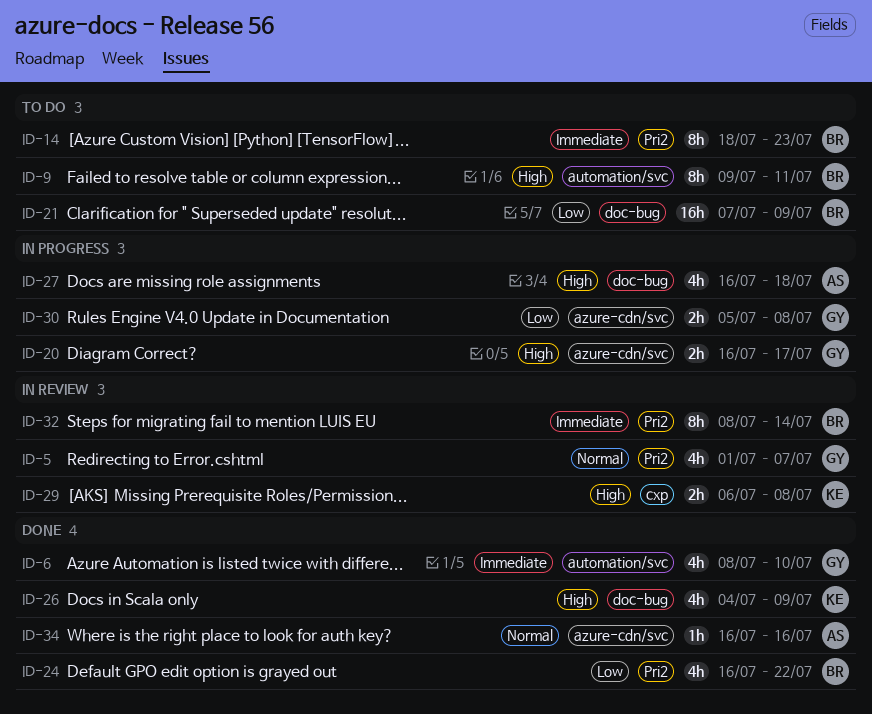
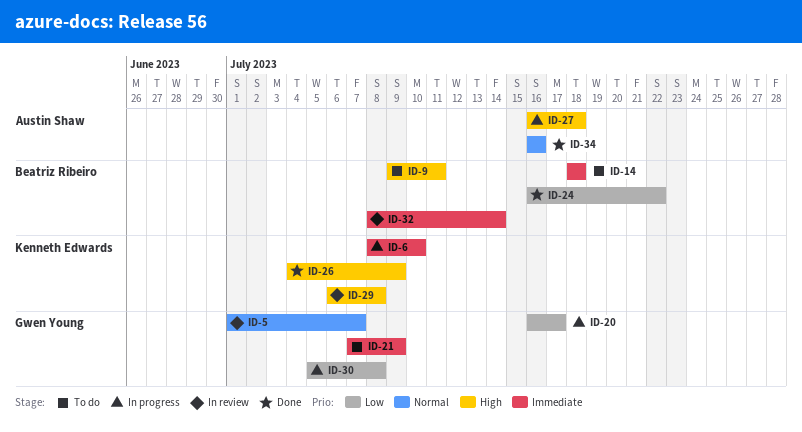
ID-6, status: Done -> In progress
ID-6, owner: Gwen Young -> Kenneth Edwards
ID-14, due: Jul 23 -> Jul 18
ID-20, priority: High -> Low
ID-21, owner: Beatriz Ribeiro -> Gwen Young
ID-21, priority: Low -> Immediate

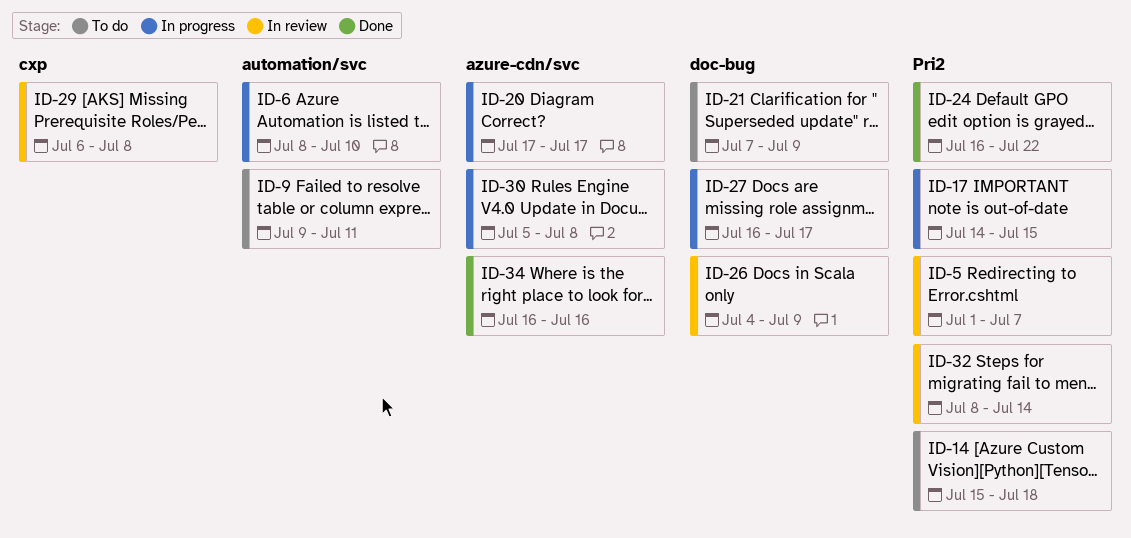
ID-14, start: Jul 18 -> Jul 15
ID-17: none -> present
ID-20, start: Jul 16 -> Jul 17
ID-26, status: Done -> In review
ID-27, due: Jul 18 -> Jul 17

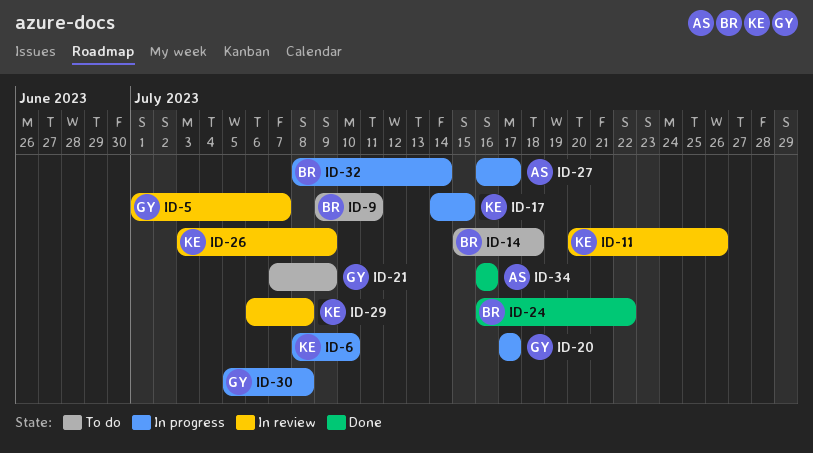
ID-11: none -> present
ID-26, start: Jul 4 -> Jul 3
ID-32, status: In review -> In progress

